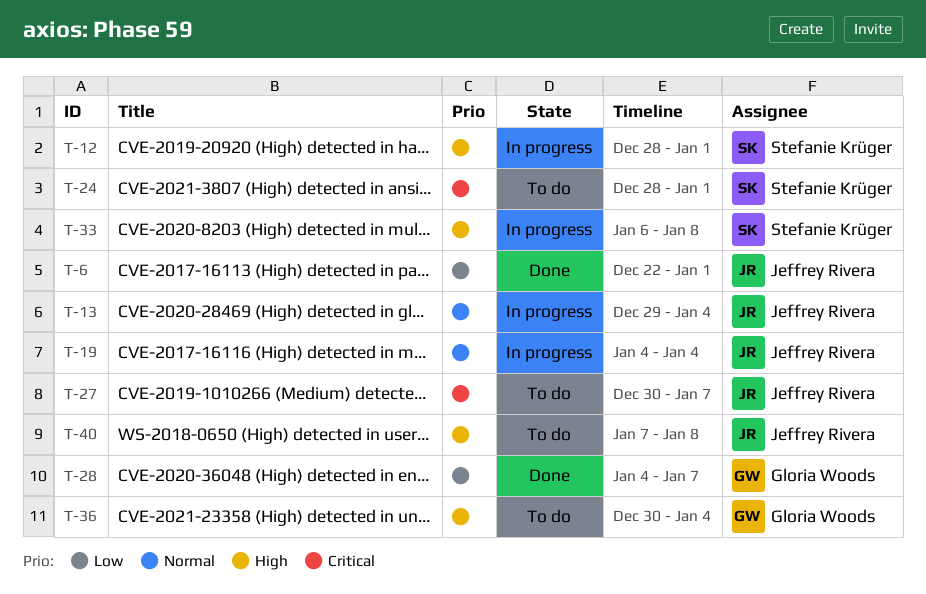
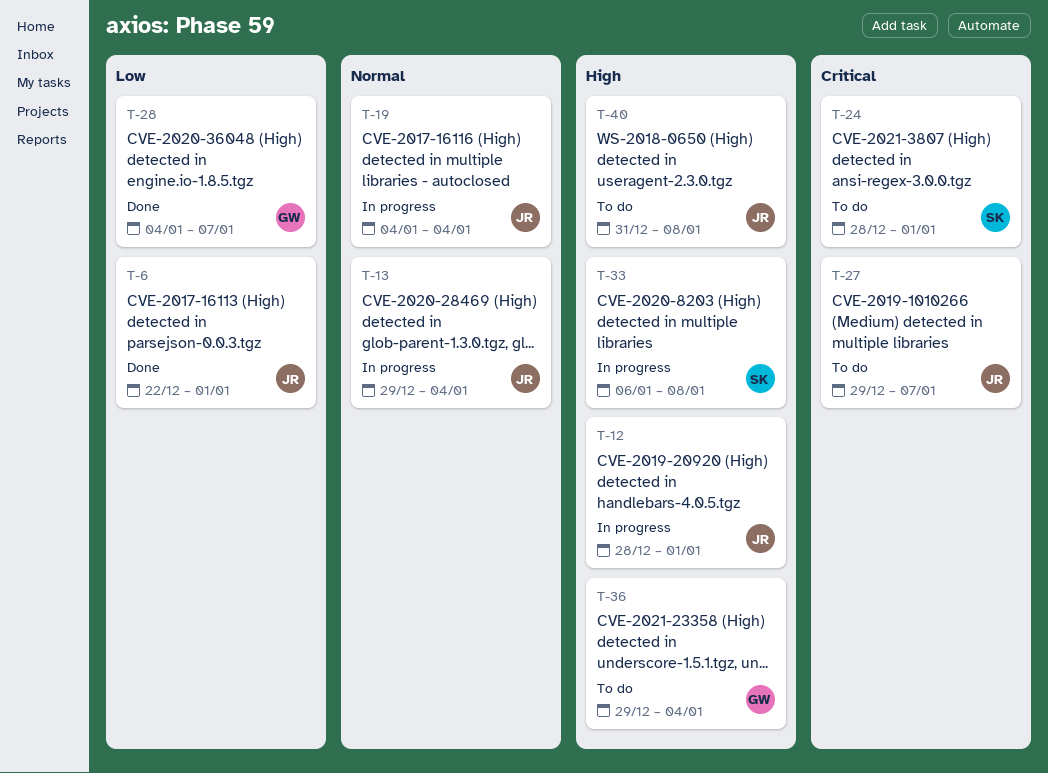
T-12, owner: Stefanie Krüger -> Jeffrey Rivera
T-27, start: Dec 30 -> Dec 29
T-36, start: Dec 30 -> Dec 29
T-40, start: Jan 7 -> Dec 31

